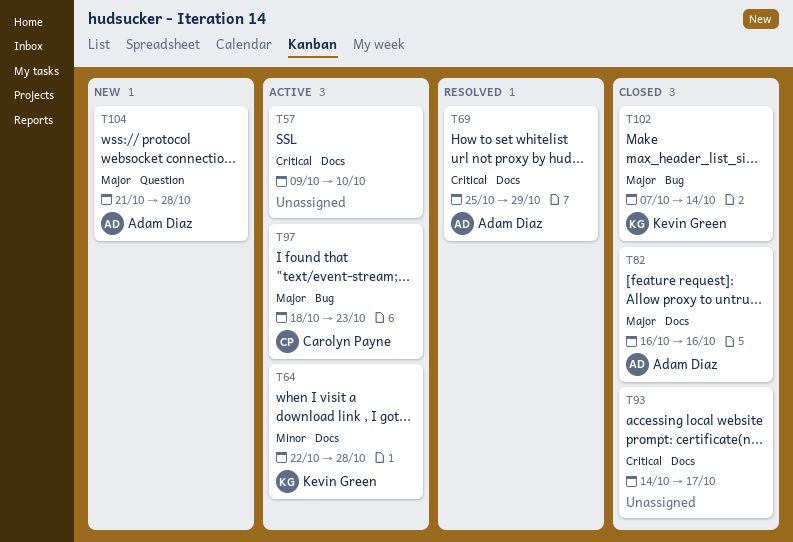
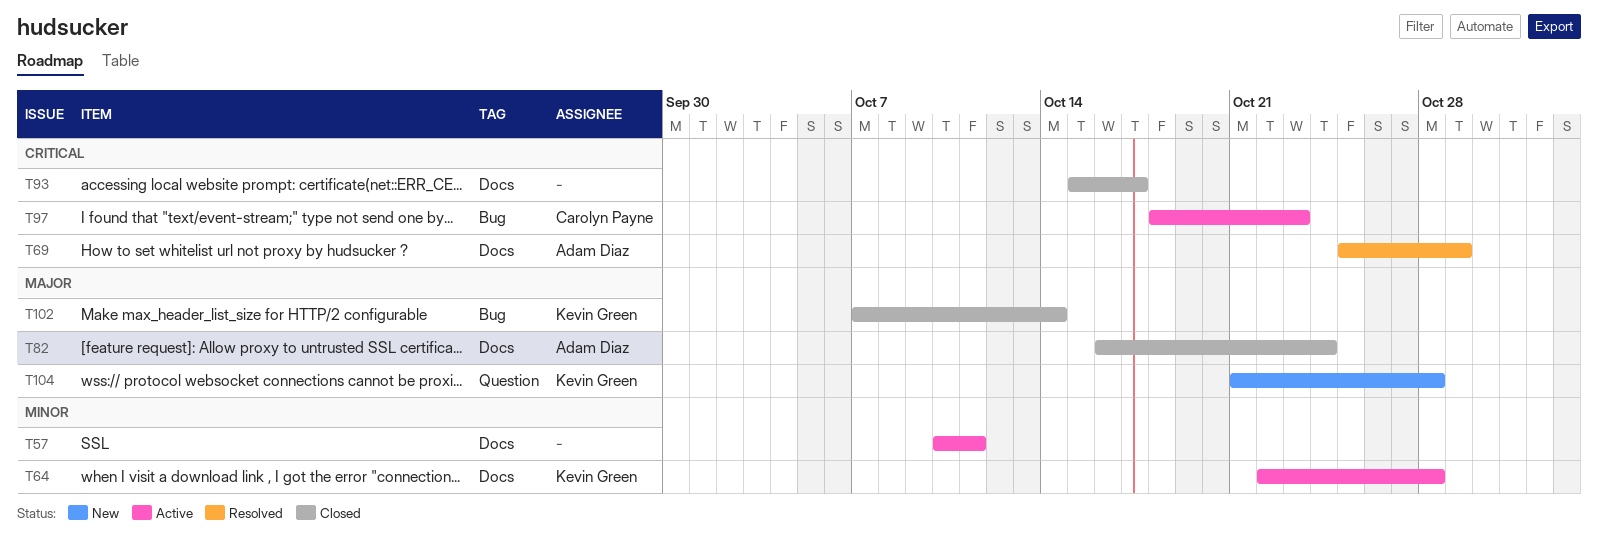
T57, priority: Critical -> Minor
T57, start: Oct 9 -> Oct 10
T57, due: Oct 10 -> Oct 11
T82, due: Oct 16 -> Oct 24
T93, start: Oct 14 -> Oct 15
T97, priority: Major -> Critical
T104, owner: Adam Diaz -> Kevin Green

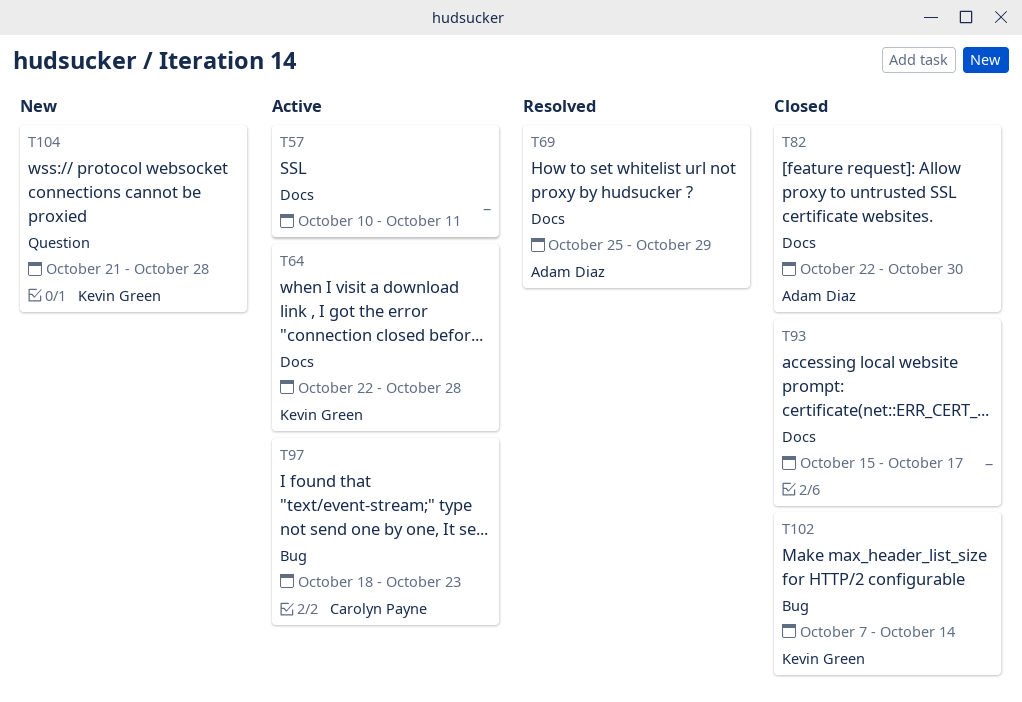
T82, start: Oct 16 -> Oct 22
T82, due: Oct 24 -> Oct 30

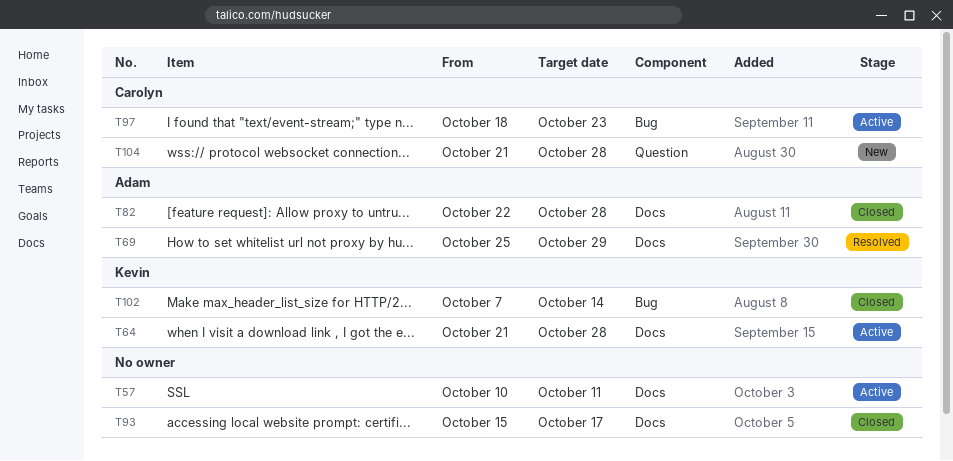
T64, start: Oct 22 -> Oct 21
T82, due: Oct 30 -> Oct 28
T104, owner: Kevin Green -> Carolyn Payne

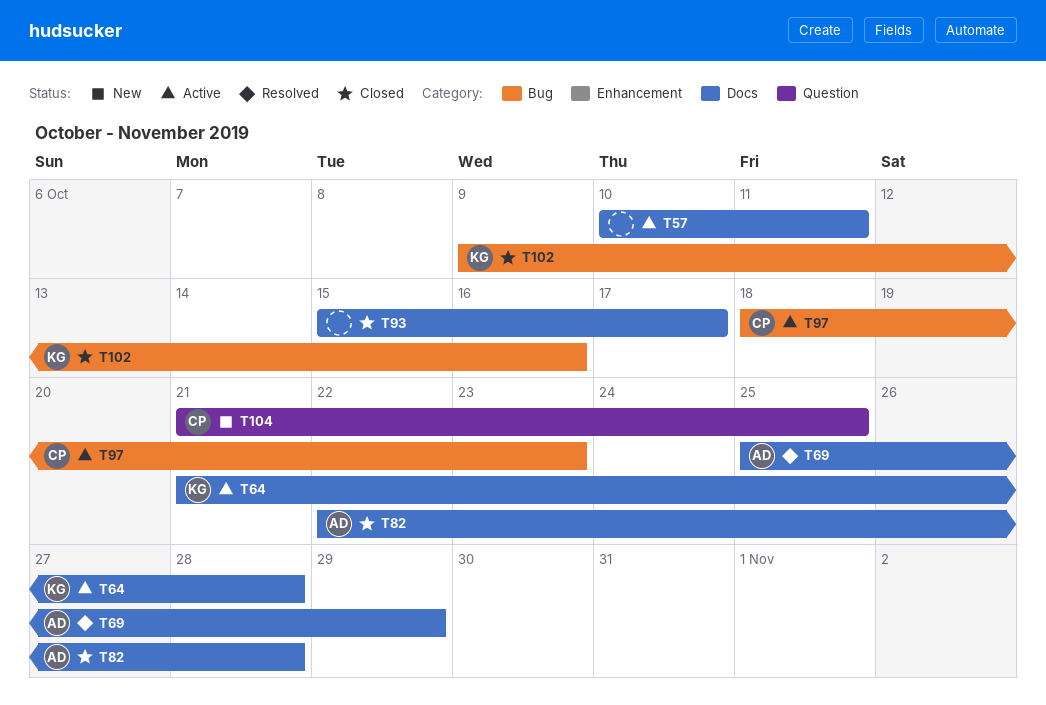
T102, start: Oct 7 -> Oct 9
T102, due: Oct 14 -> Oct 16
T104, due: Oct 28 -> Oct 25

